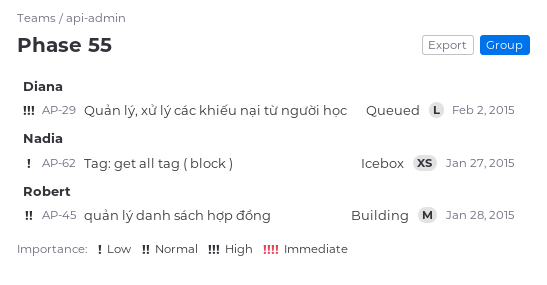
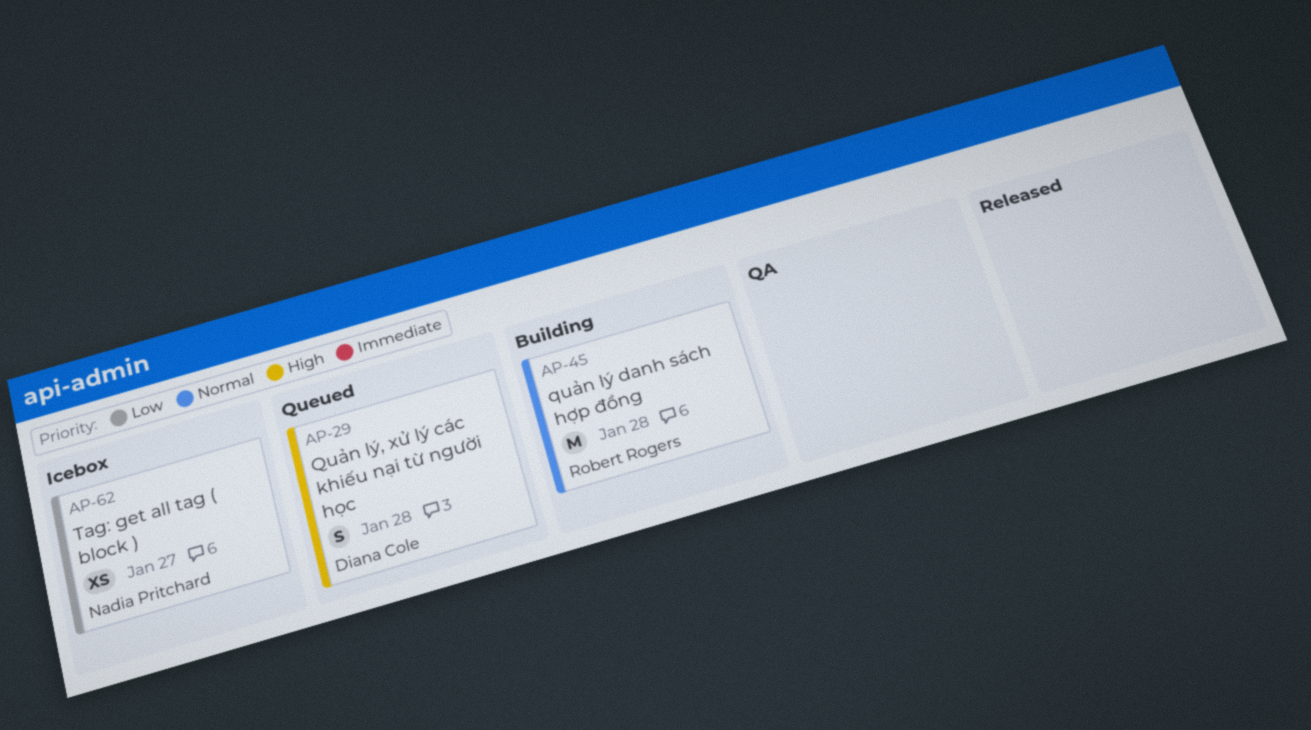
AP-29, estimate: L -> S
AP-29, due: Feb 2 -> Jan 28

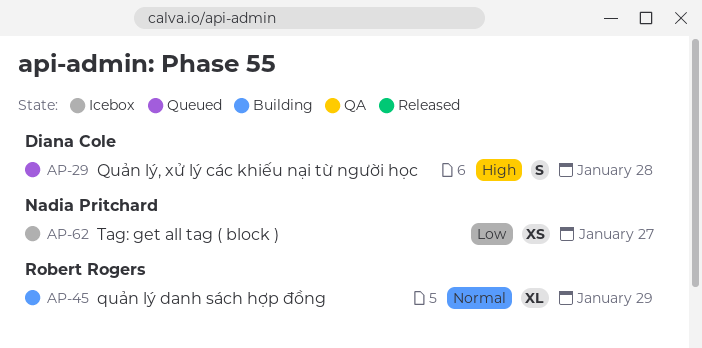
AP-45, estimate: M -> XL
AP-45, due: Jan 28 -> Jan 29

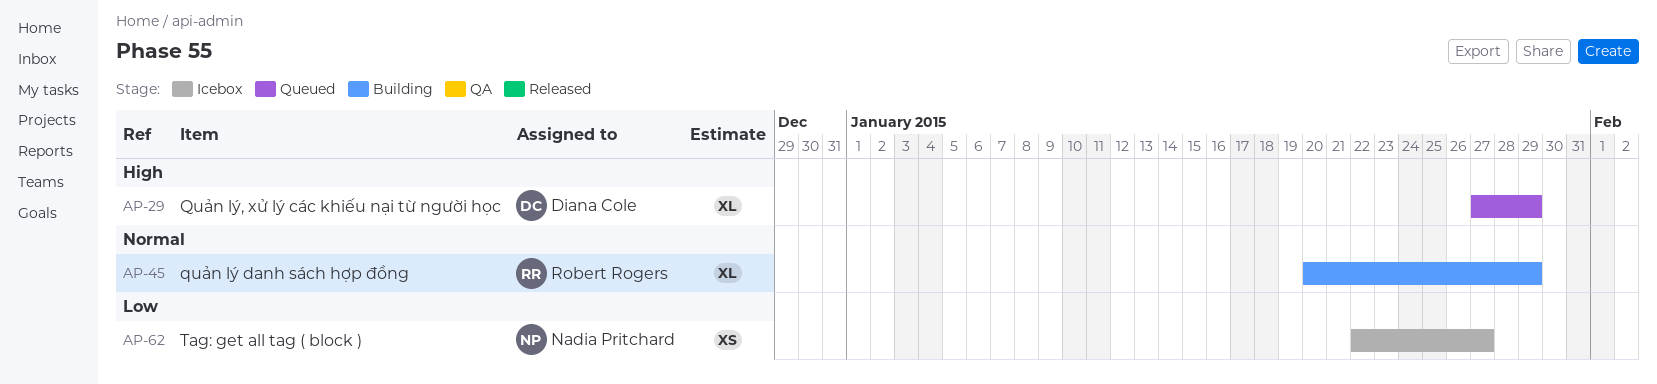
AP-29, estimate: S -> XL
AP-29, due: Jan 28 -> Jan 29

